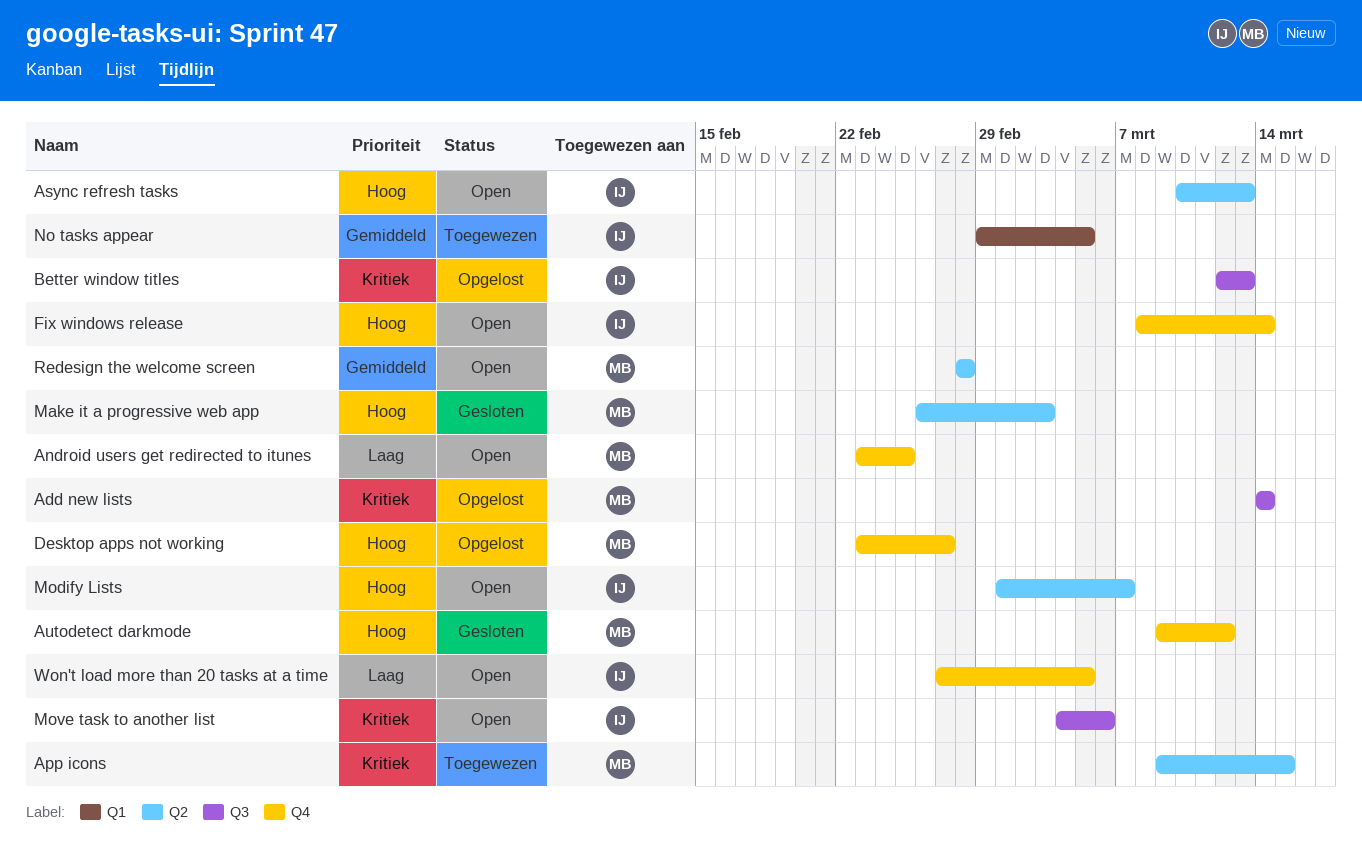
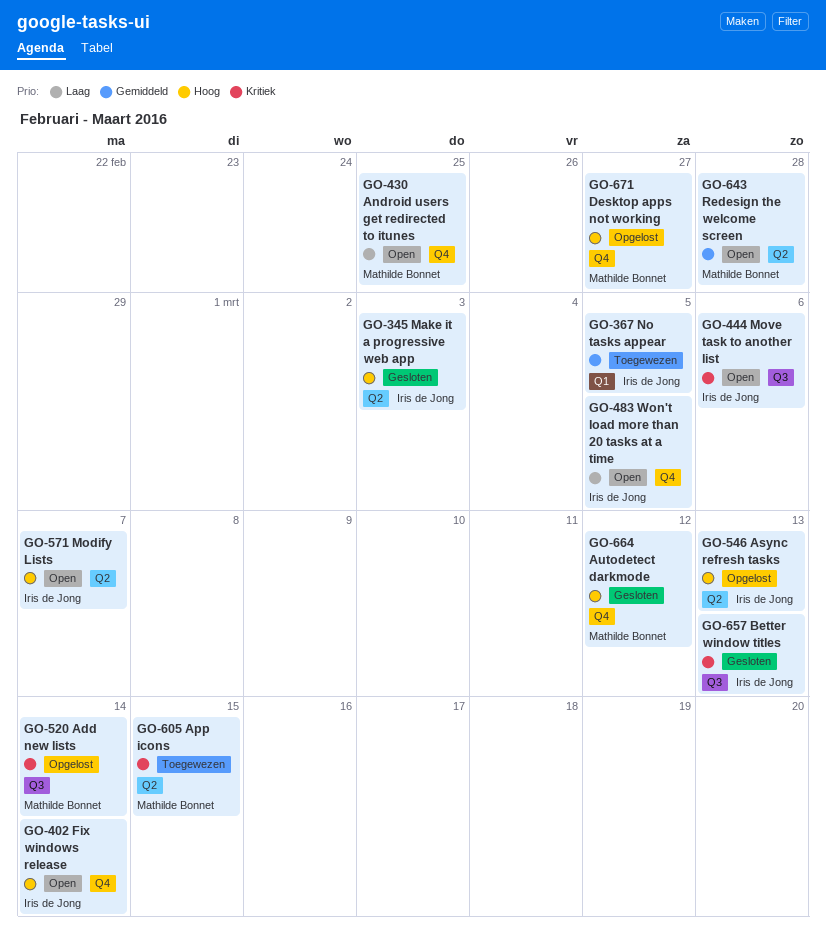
Async refresh tasks, status: Open -> Opgelost
Better window titles, status: Opgelost -> Gesloten
Make it a progressive web app, owner: Mathilde Bonnet -> Iris de Jong

